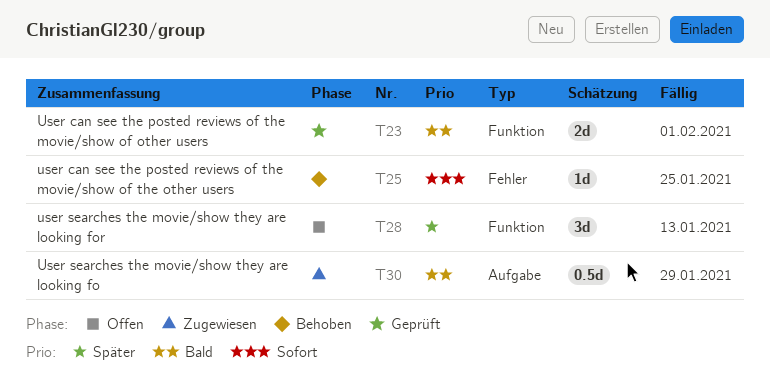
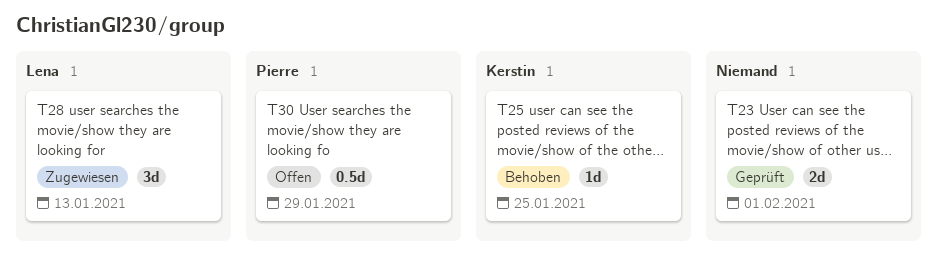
T28, status: Offen -> Zugewiesen
T30, status: Zugewiesen -> Offen

